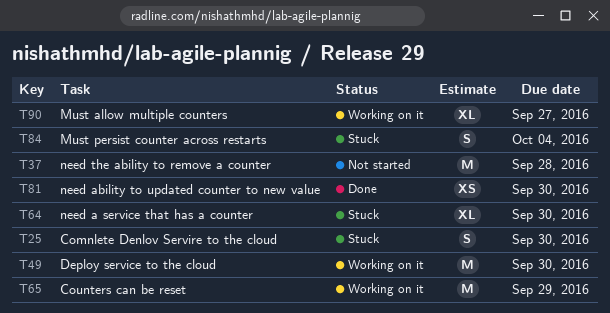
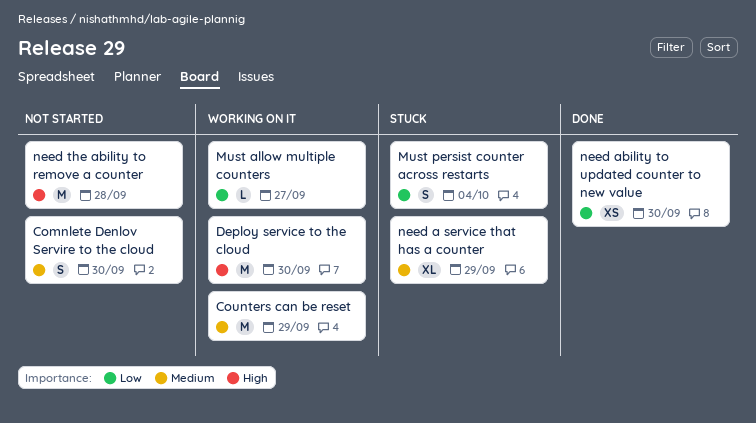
Comnlete Denlov Servire to the cloud, status: Stuck -> Not started
Must allow multiple counters, estimate: XL -> L
need a service that has a counter, due: Sep 30 -> Sep 29

